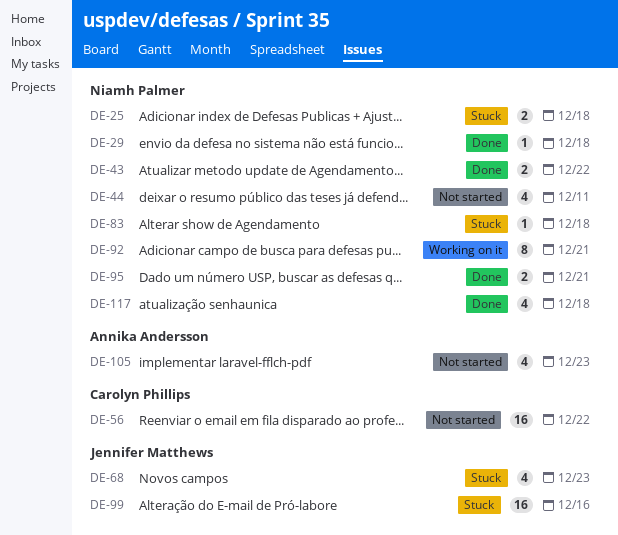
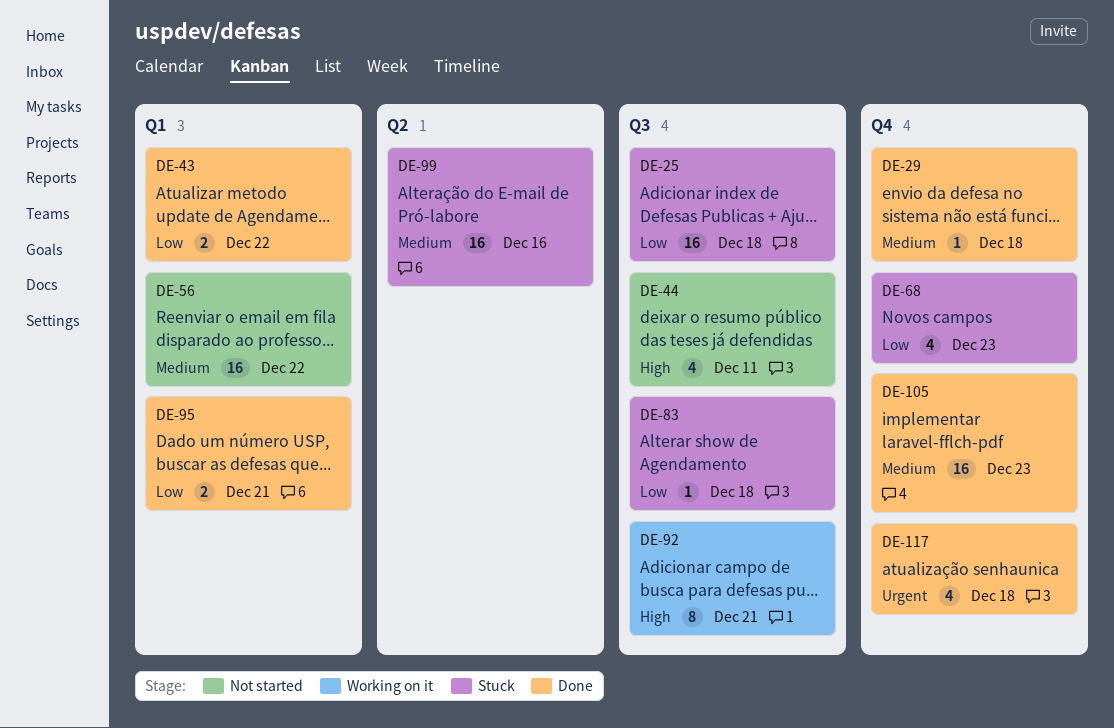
DE-25, estimate: 2 -> 16
DE-105, status: Not started -> Done
DE-105, estimate: 4 -> 16

